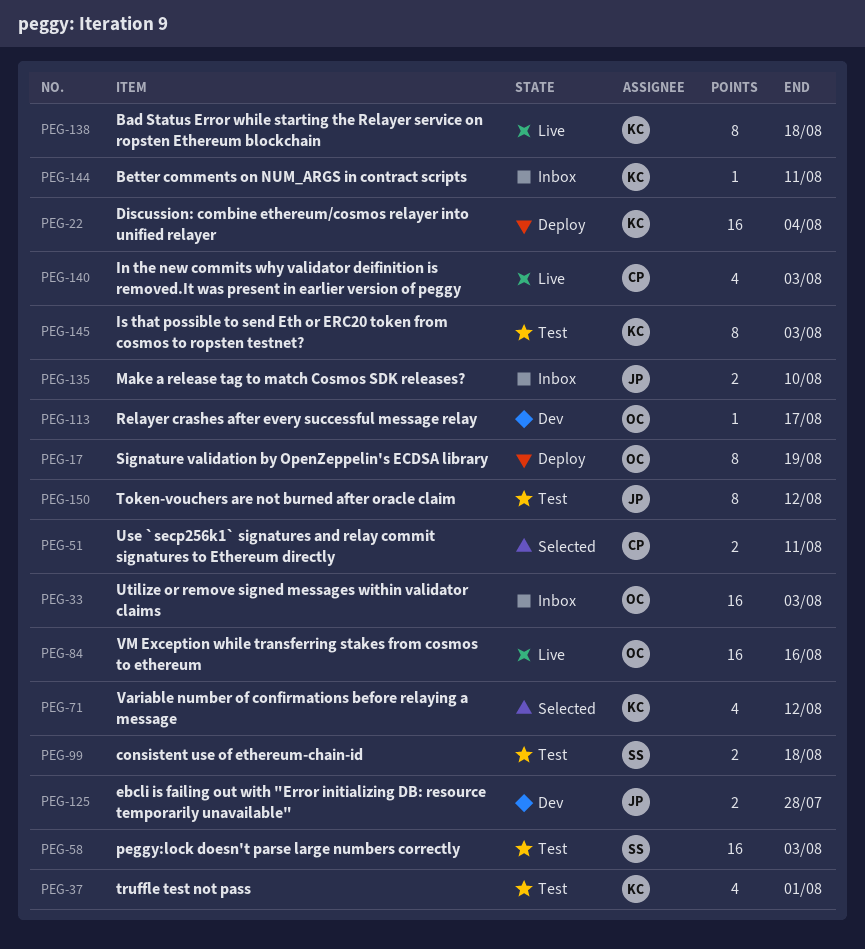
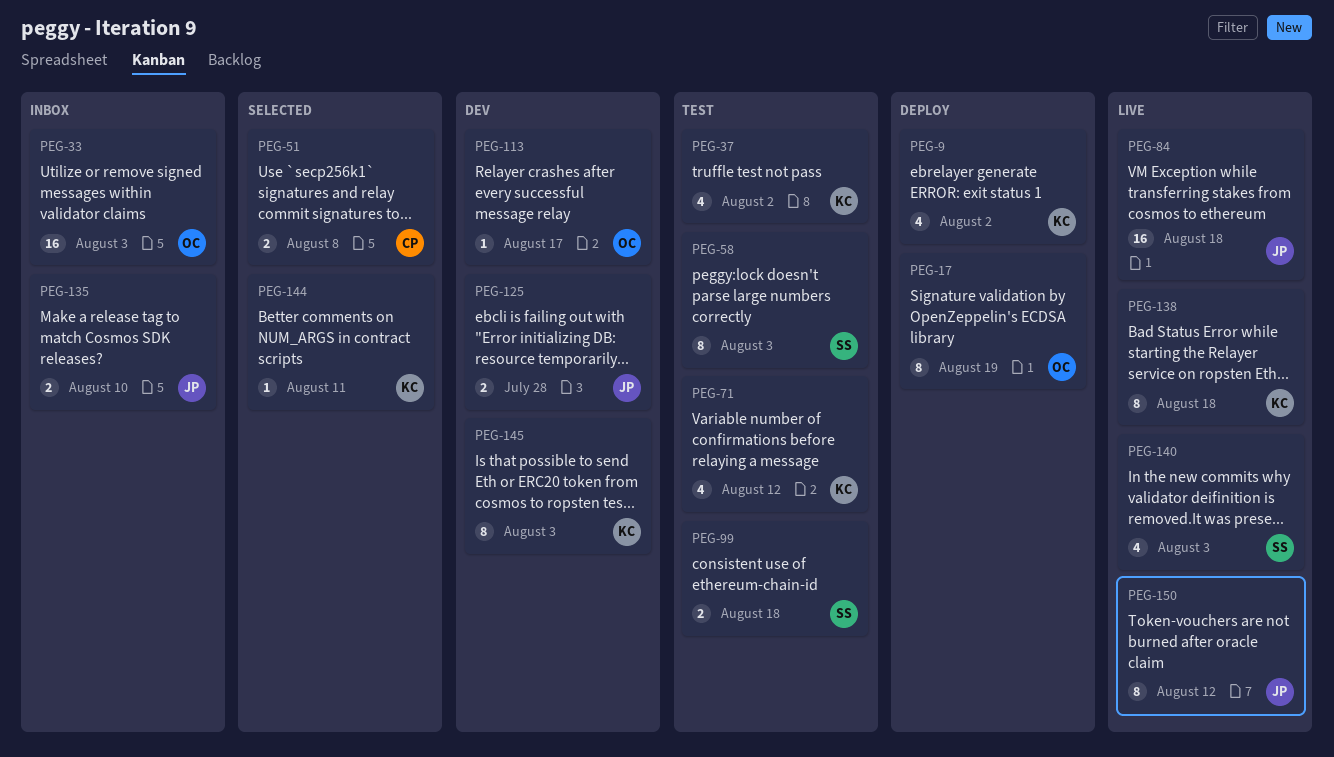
PEG-9: none -> present
PEG-22: present -> none
PEG-37, due: Aug 1 -> Aug 2
PEG-51, due: Aug 11 -> Aug 8
PEG-58, estimate: 16 -> 8
PEG-71, status: Selected -> Test
PEG-84, owner: OC -> JP
PEG-84, due: Aug 16 -> Aug 18
PEG-140, owner: CP -> SS
PEG-144, status: Inbox -> Selected
PEG-145, status: Test -> Dev
PEG-150, status: Test -> Live

